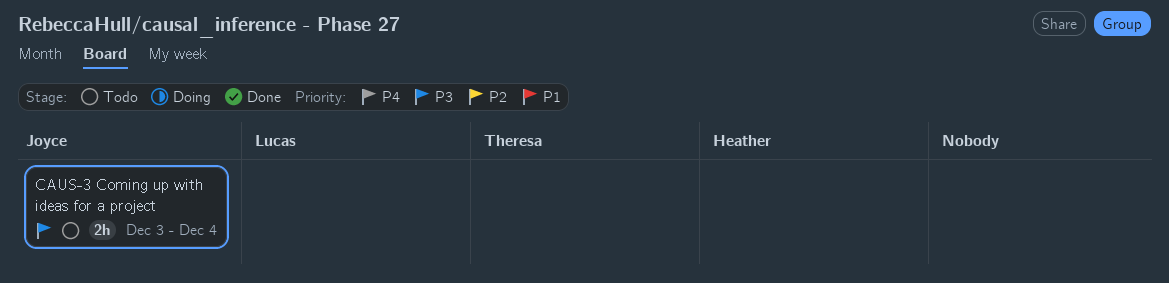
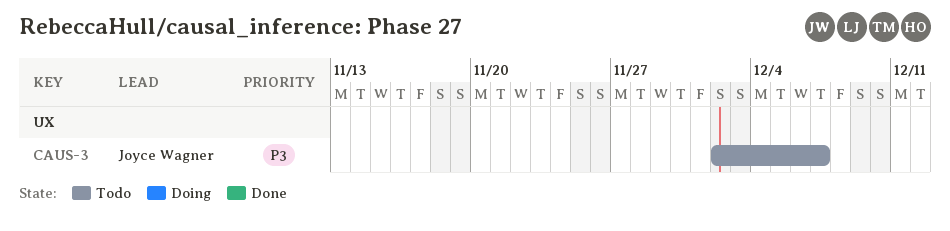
CAUS-3, start: Dec 3 -> Dec 2
CAUS-3, due: Dec 4 -> Dec 7

